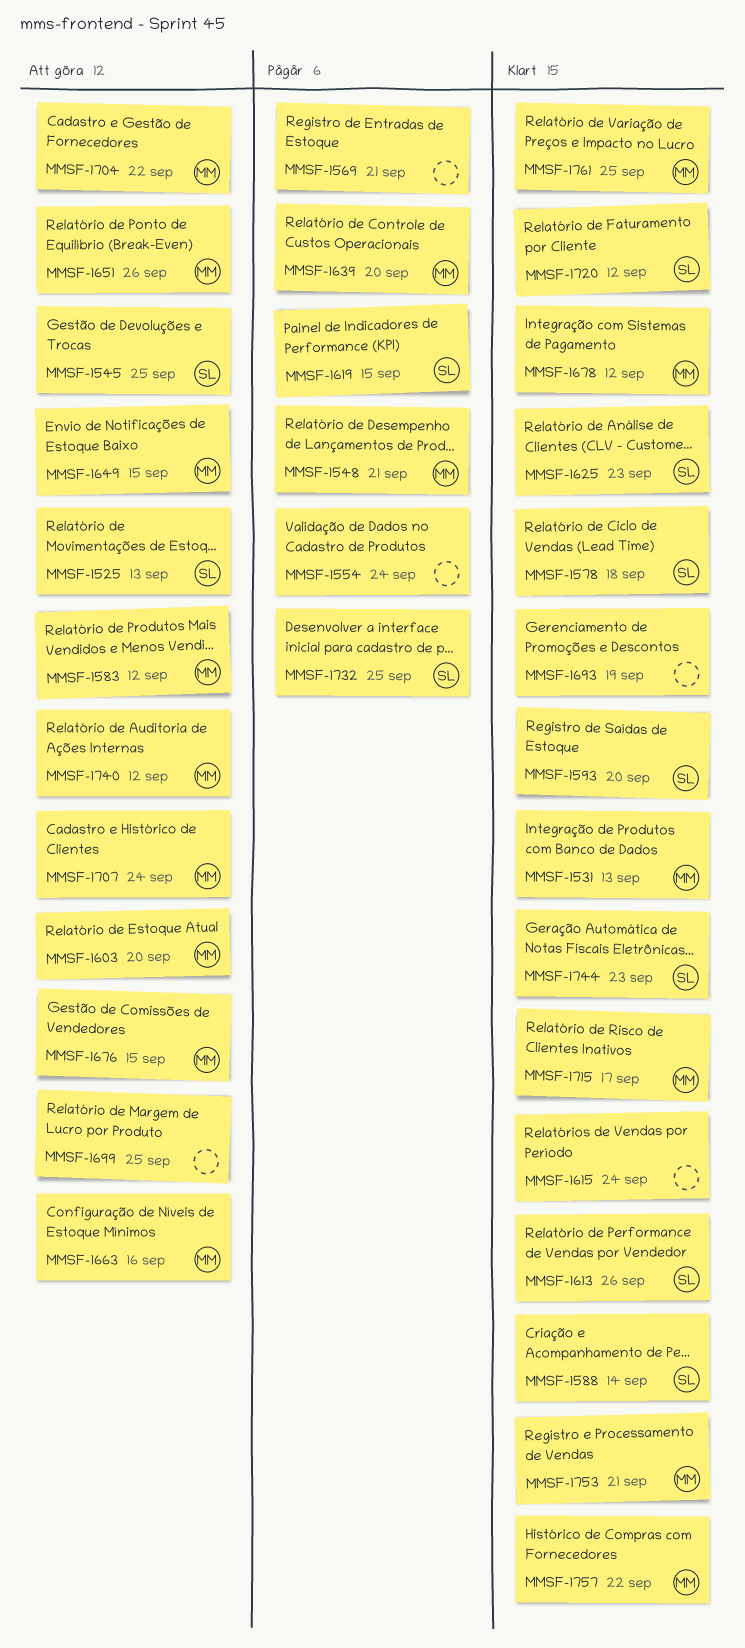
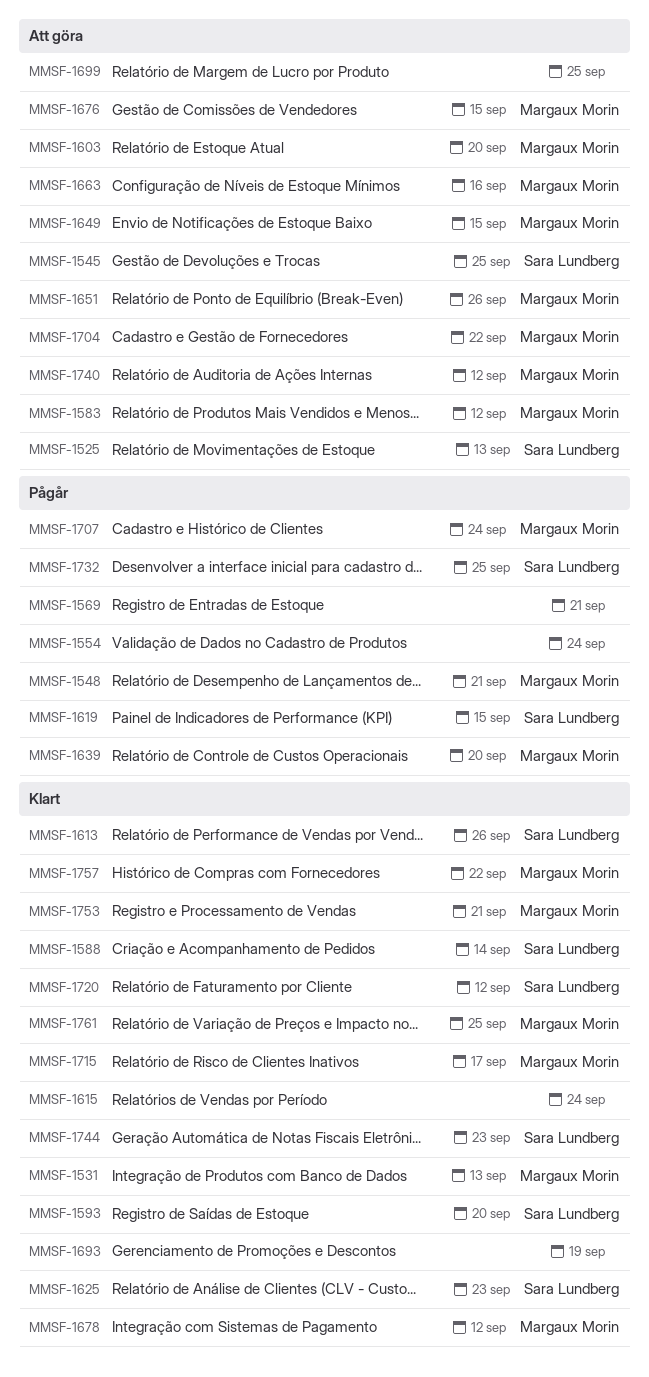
MMSF-1578: present -> none
MMSF-1707, status: Att göra -> Pågår

